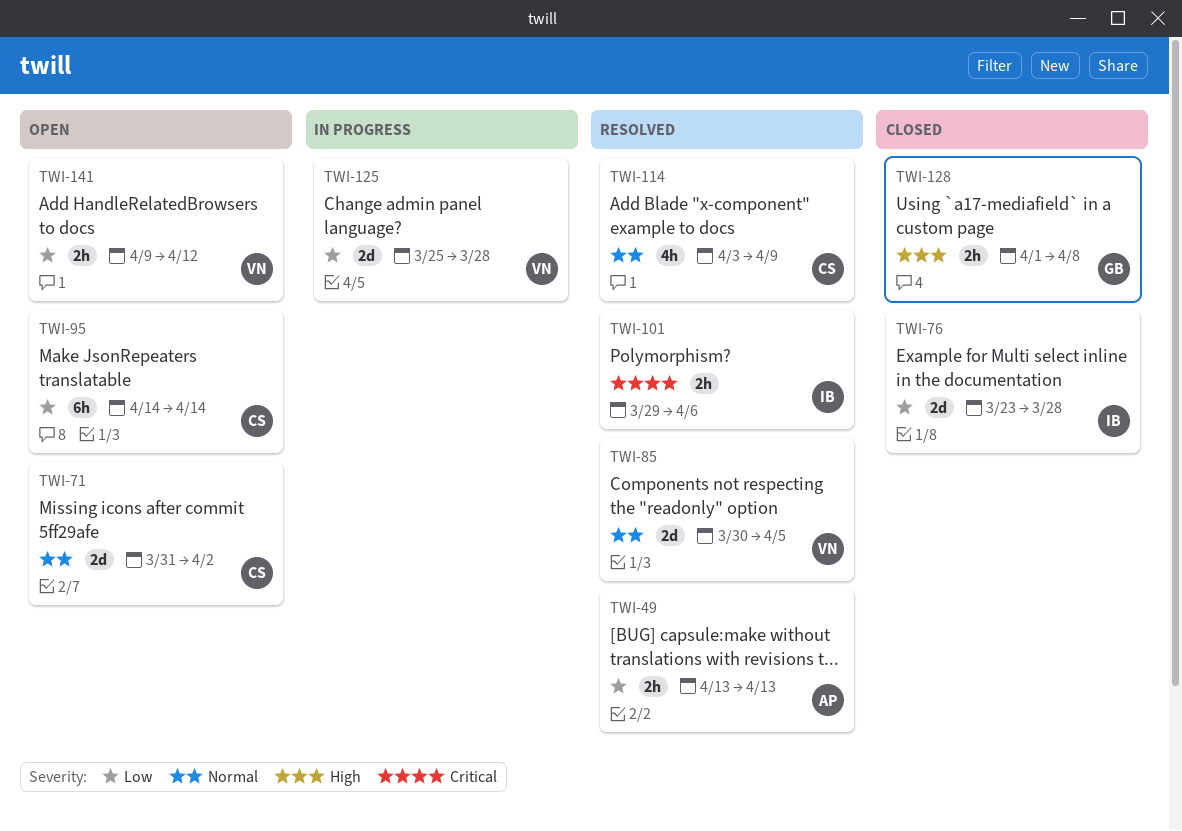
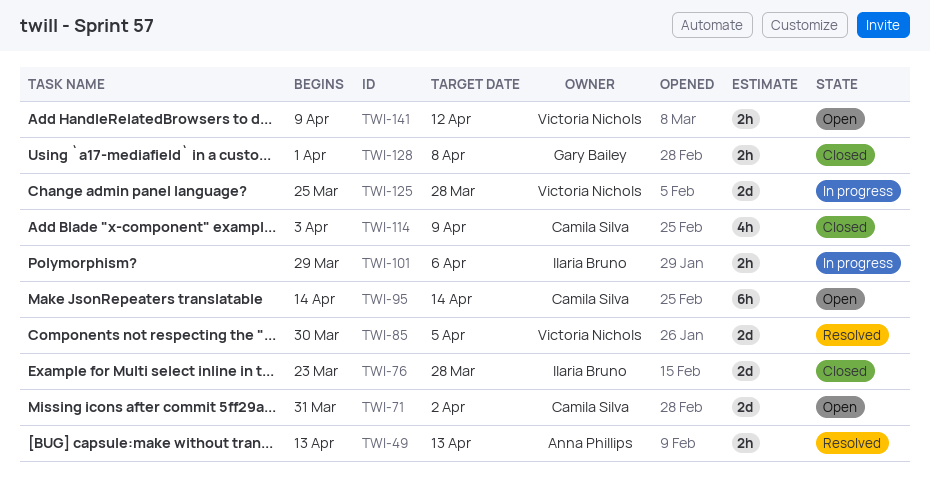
TWI-101, status: Resolved -> In progress
TWI-114, status: Resolved -> Closed

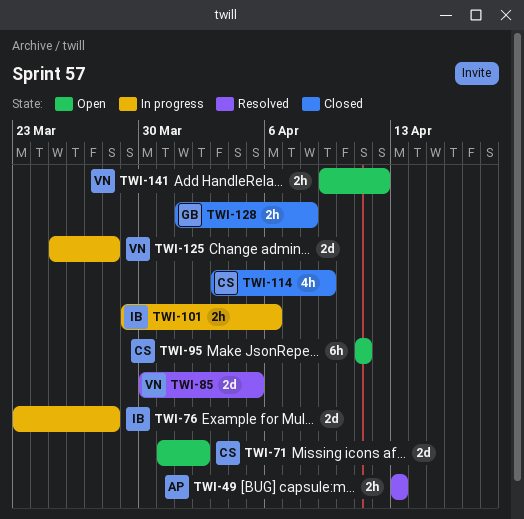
TWI-76, status: Closed -> In progress
TWI-95, start: Apr 14 -> Apr 11
TWI-95, due: Apr 14 -> Apr 11

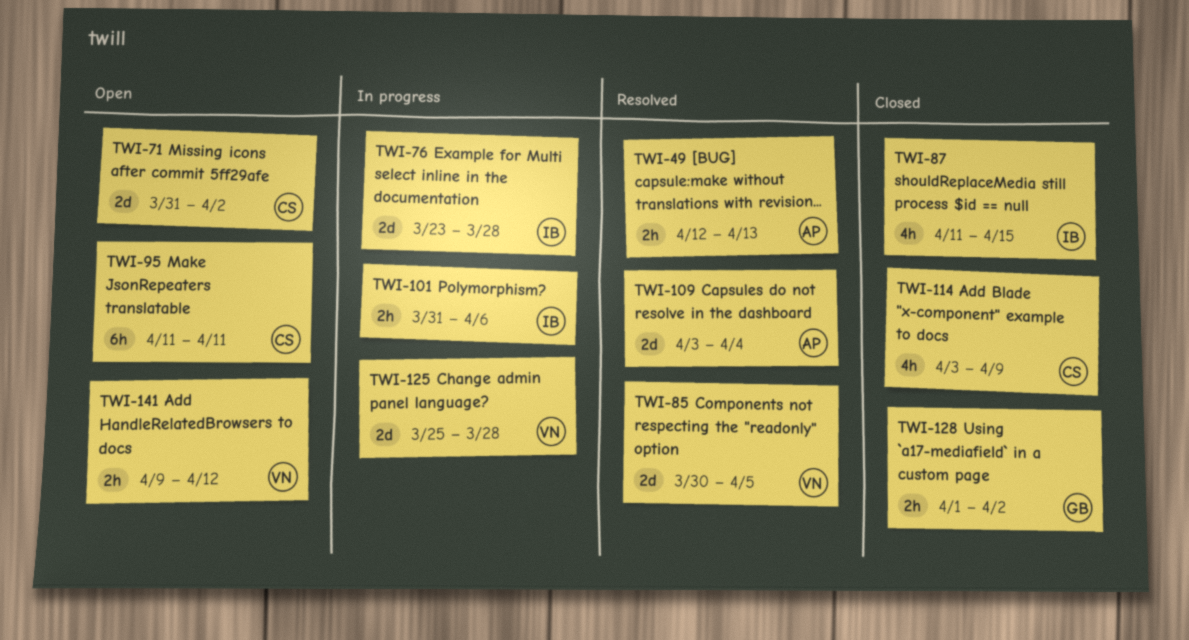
TWI-49, start: Apr 13 -> Apr 12
TWI-87: none -> present
TWI-101, start: Mar 29 -> Mar 31
TWI-109: none -> present
TWI-128, due: Apr 8 -> Apr 2

